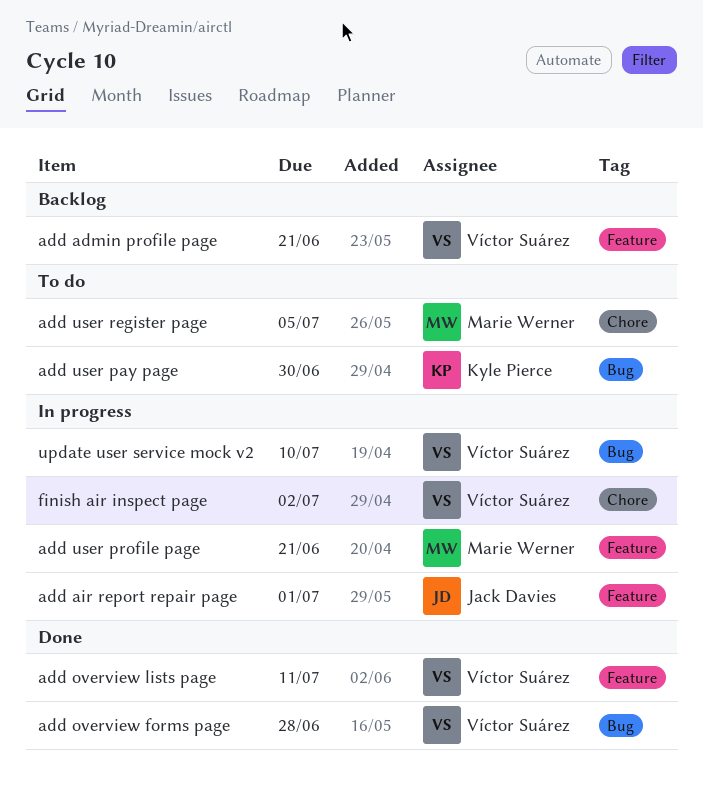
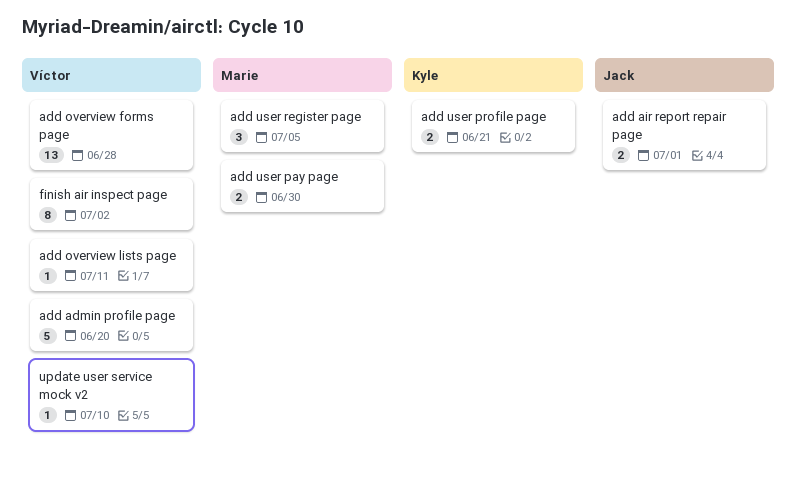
add admin profile page, due: Jun 21 -> Jun 20
add user pay page, owner: Kyle Pierce -> Marie Werner
add user profile page, owner: Marie Werner -> Kyle Pierce

